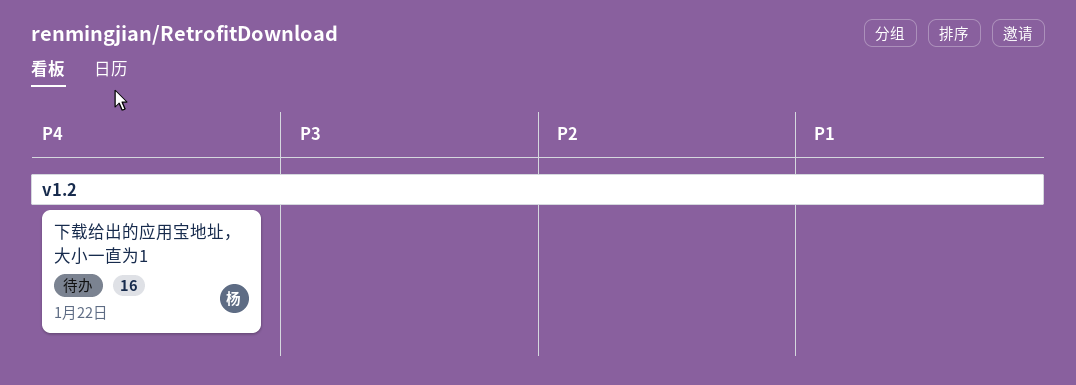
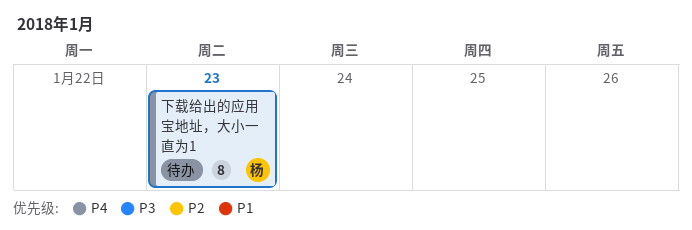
下载给出的应用宝地址，大小一直为1, estimate: 16 -> 8
下载给出的应用宝地址，大小一直为1, due: Jan 22 -> Jan 23

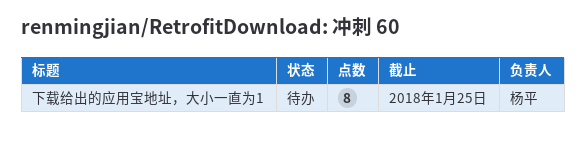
下载给出的应用宝地址，大小一直为1, due: Jan 23 -> Jan 25

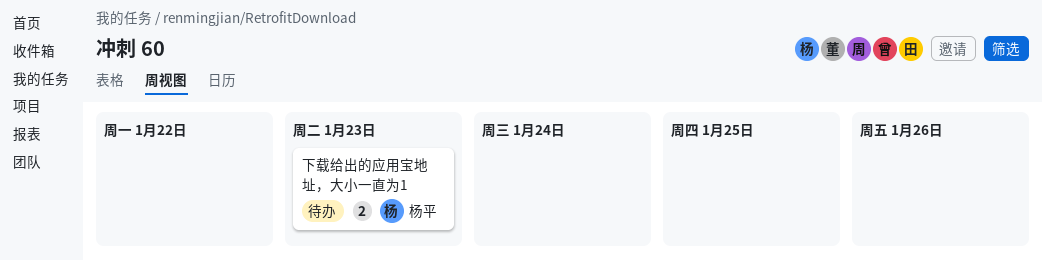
下载给出的应用宝地址，大小一直为1, estimate: 8 -> 2
下载给出的应用宝地址，大小一直为1, due: Jan 25 -> Jan 23

